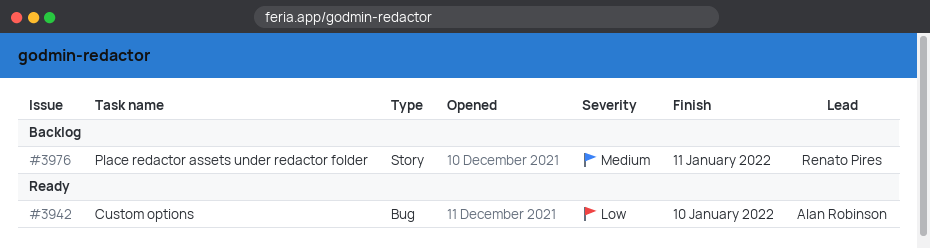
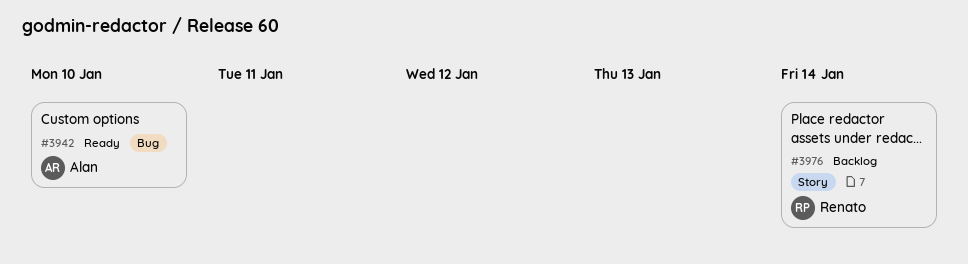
#3976, due: Jan 11 -> Jan 14

